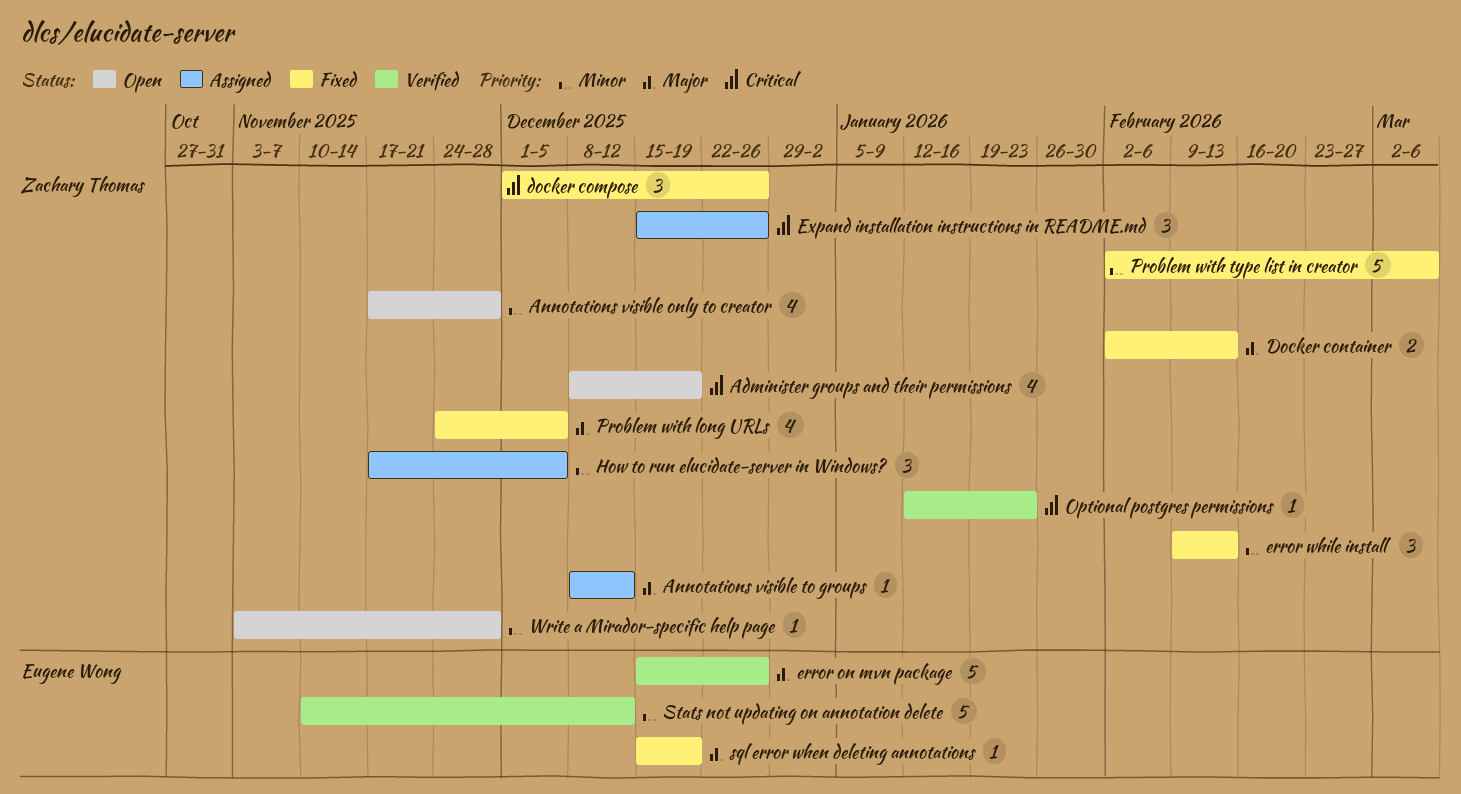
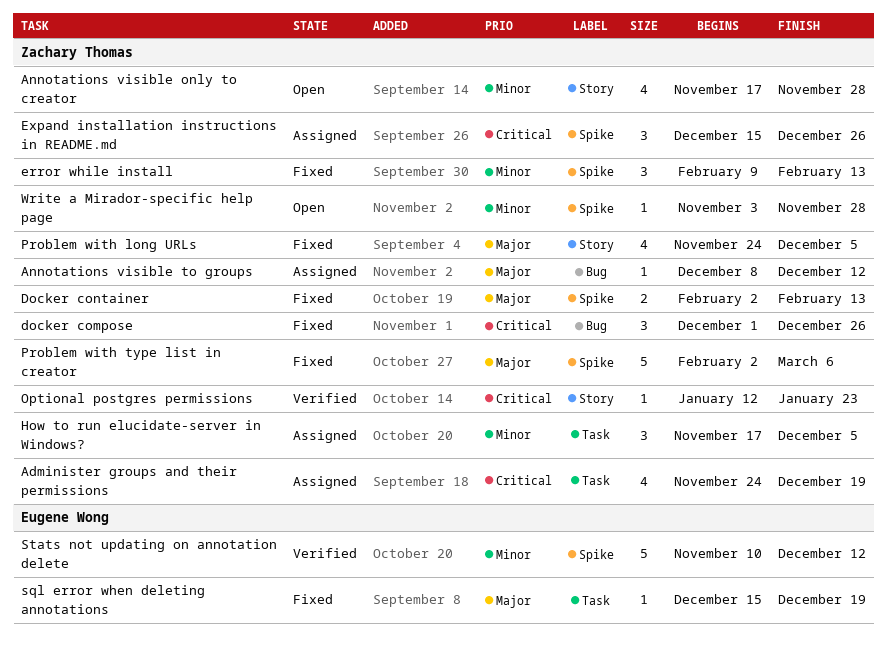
Administer groups and their permissions, status: Open -> Assigned
Administer groups and their permissions, start: Dec 8 -> Nov 24
error on mvn package: present -> none
Problem with type list in creator, priority: Minor -> Major

